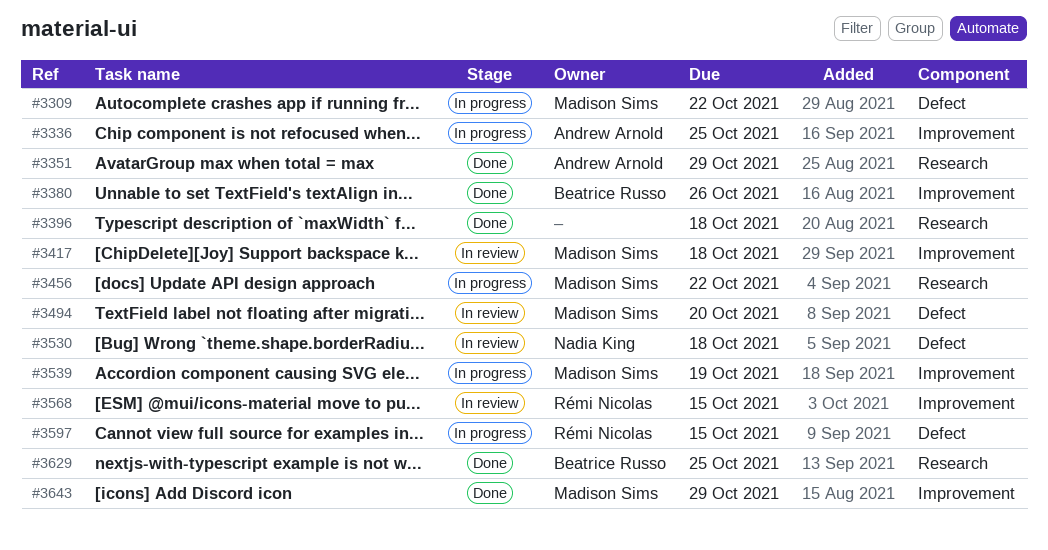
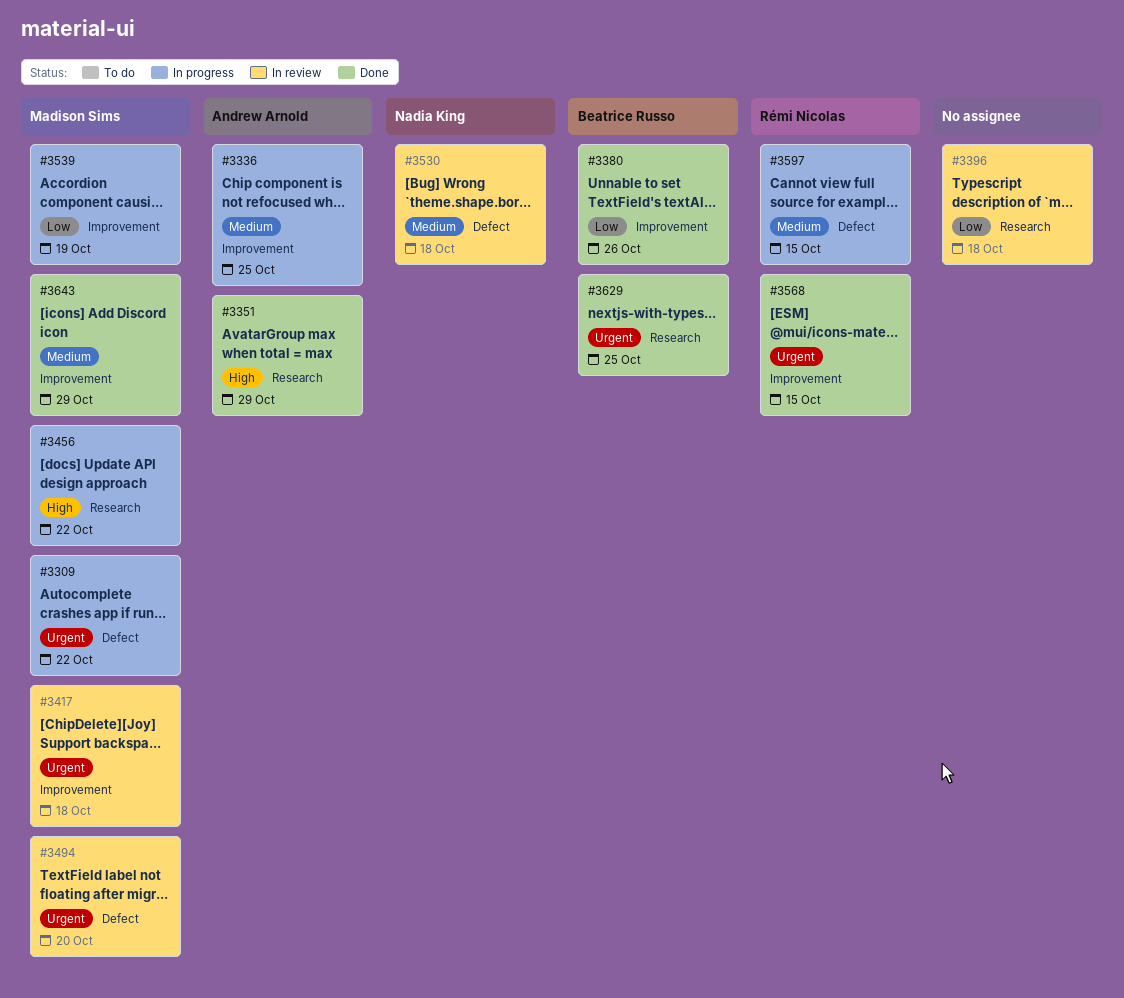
#3396, status: Done -> In review
#3568, status: In review -> Done

